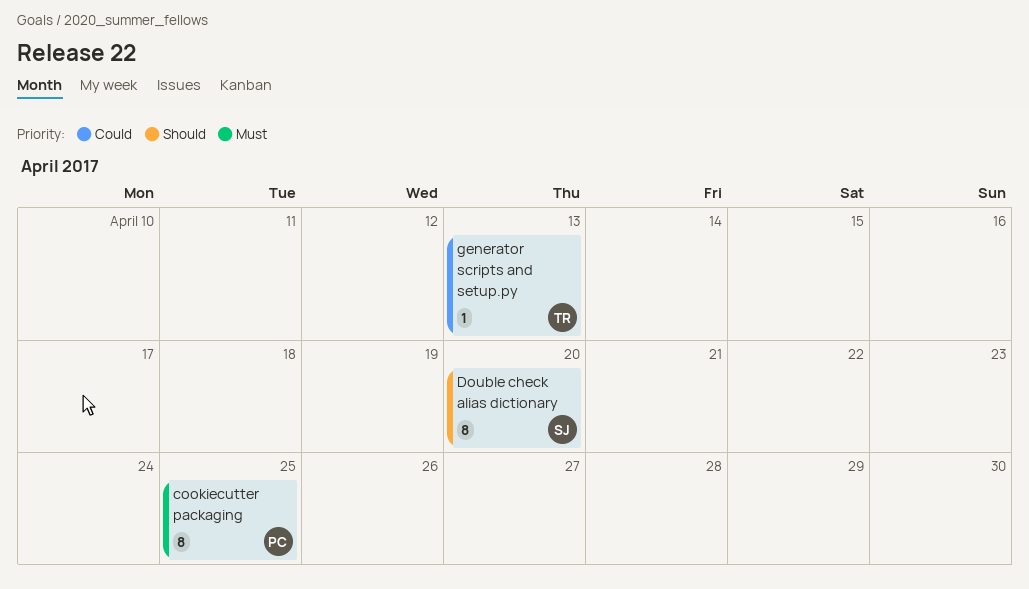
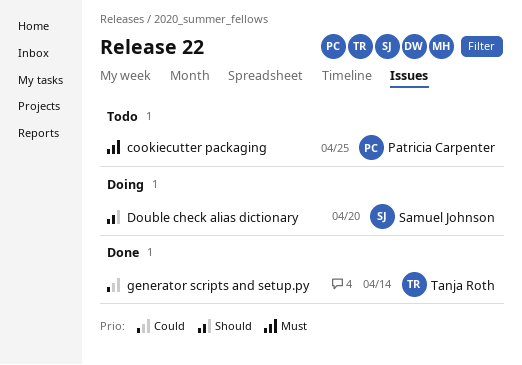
generator scripts and setup.py, due: Apr 13 -> Apr 14

